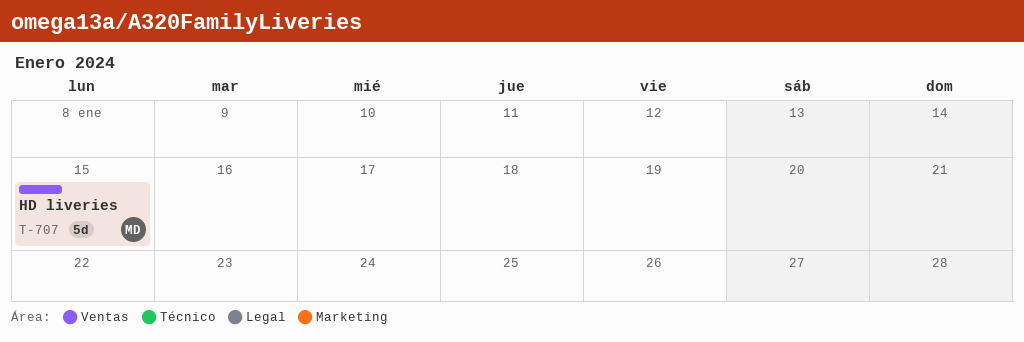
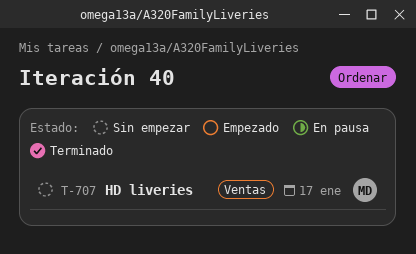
T-707, due: Jan 15 -> Jan 17

